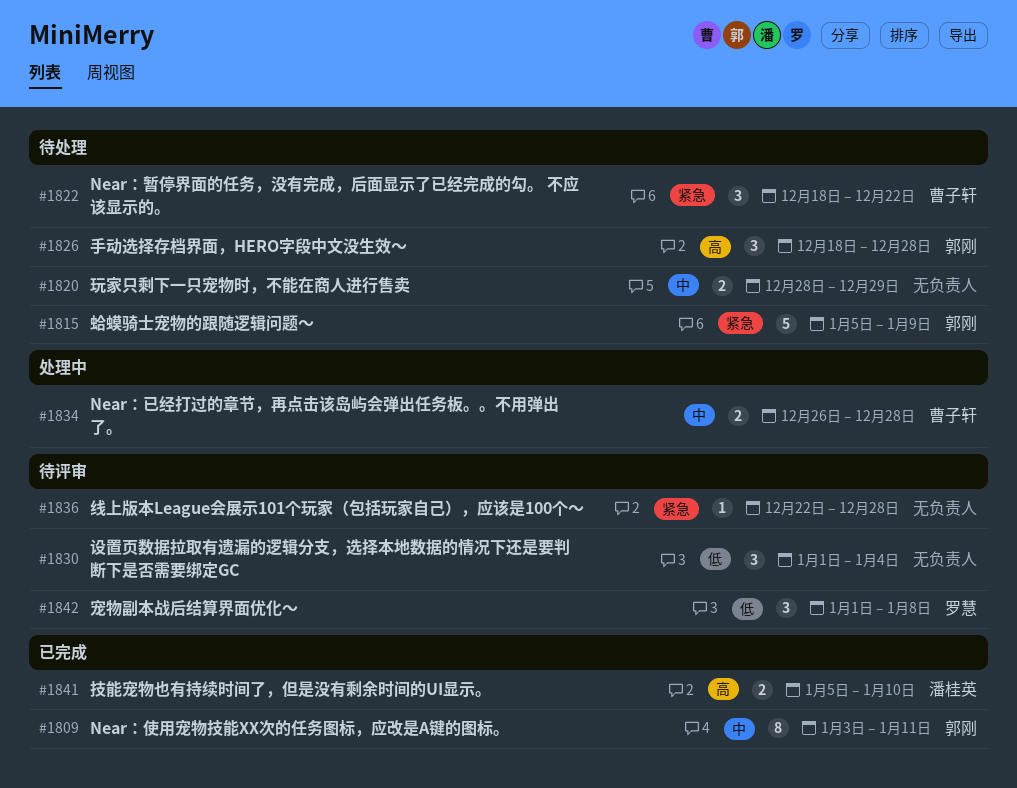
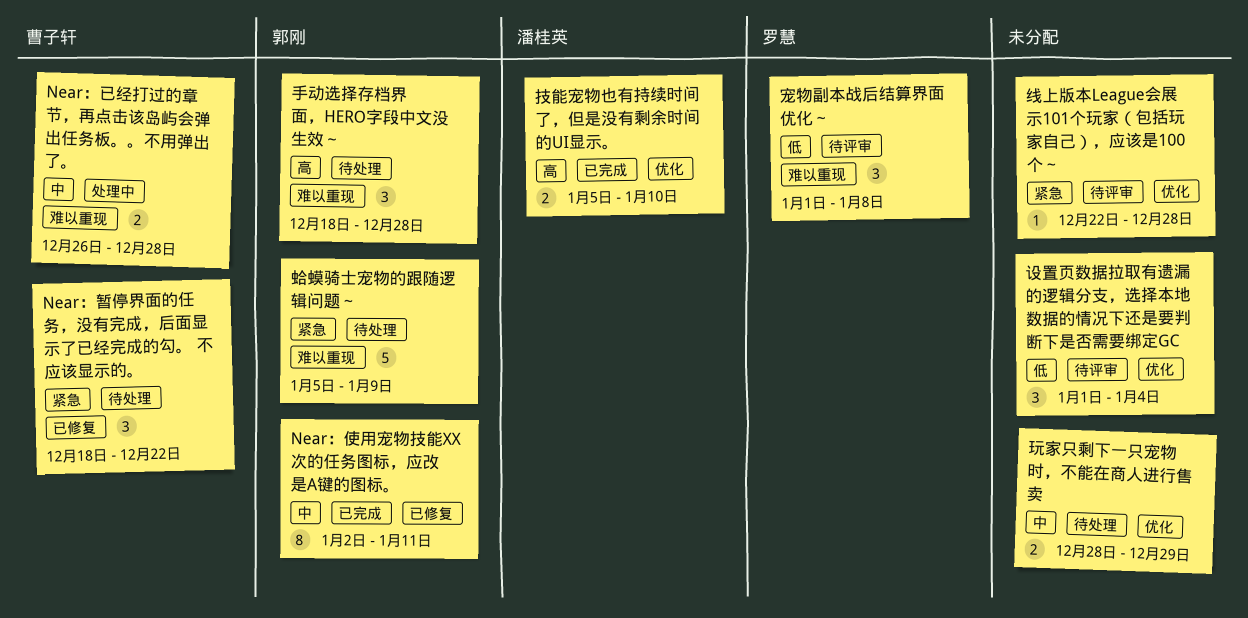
Near：使用宠物技能XX次的任务图标，应改是A键的图标。, start: Jan 3 -> Jan 2

